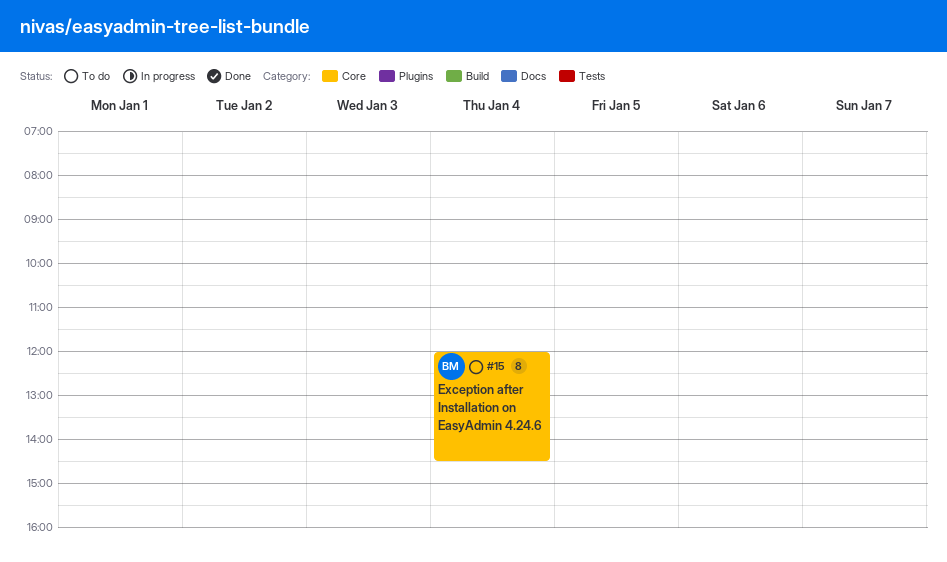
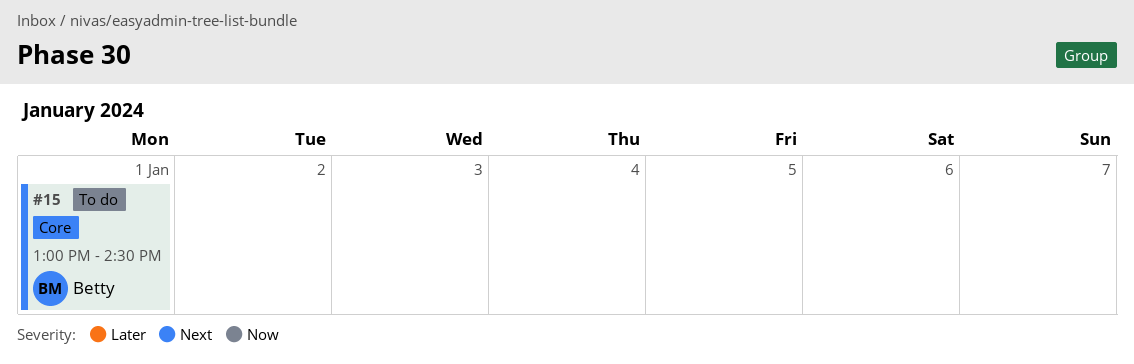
#15, day: Jan 4 -> Jan 1
#15, begins: 12:00 -> 13:00

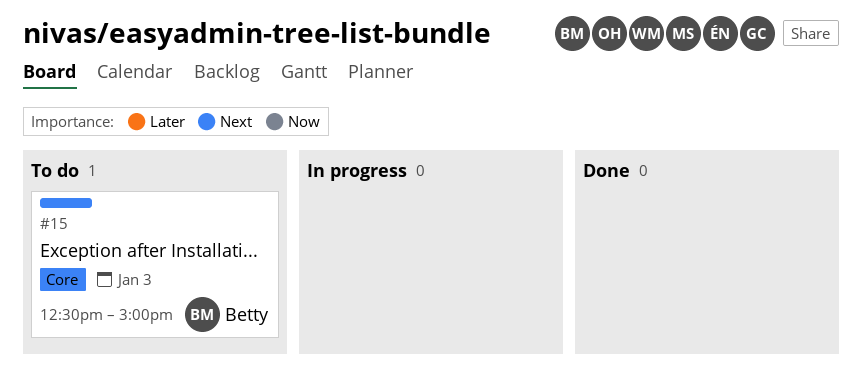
#15, day: Jan 1 -> Jan 3
#15, begins: 13:00 -> 12:30
#15, ends: 14:30 -> 15:00

